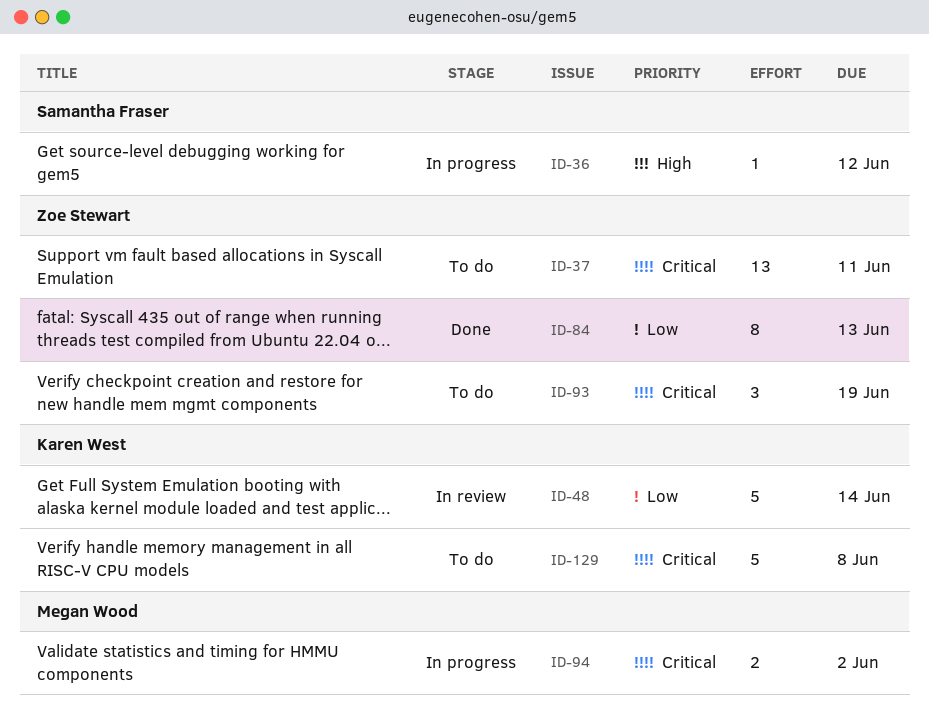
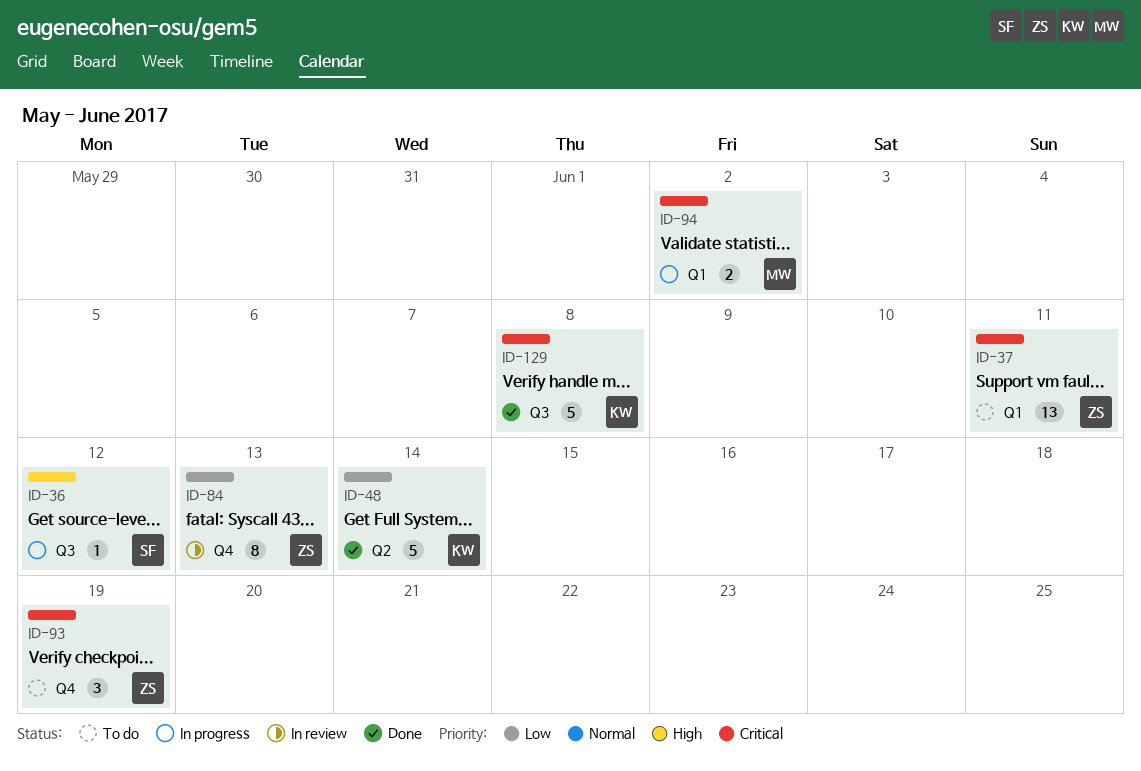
ID-48, status: In review -> Done
ID-84, status: Done -> In review
ID-129, status: To do -> Done

